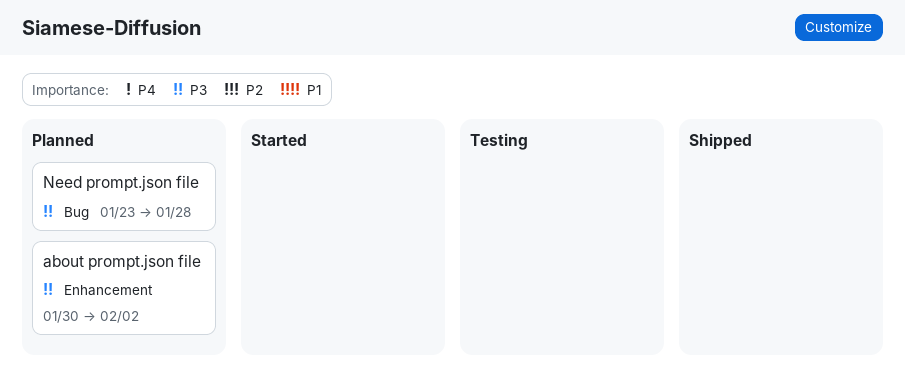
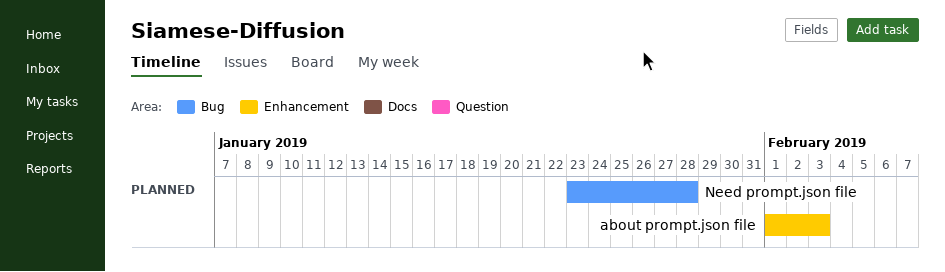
about prompt.json file, start: Jan 30 -> Feb 1
about prompt.json file, due: Feb 2 -> Feb 3

